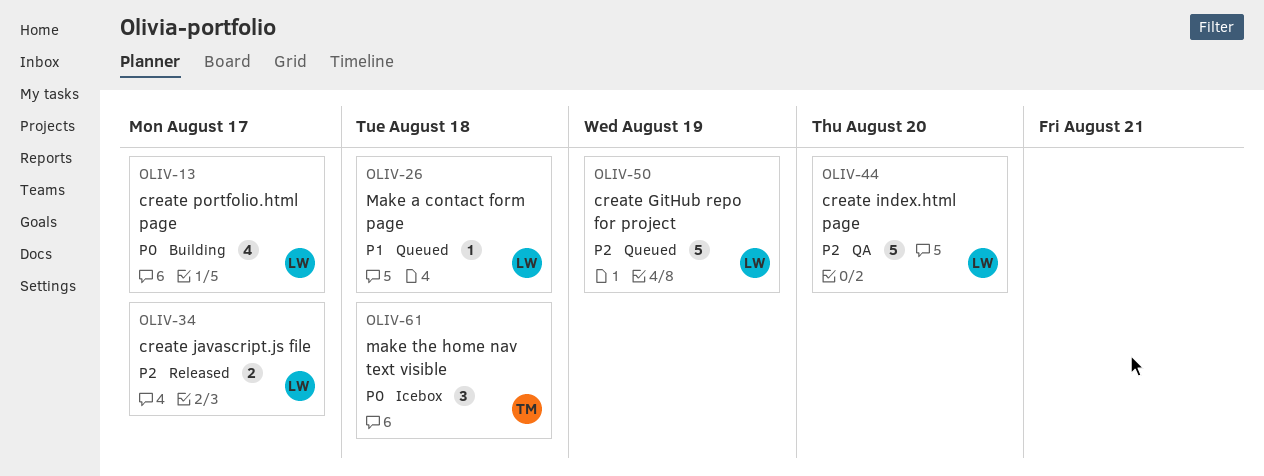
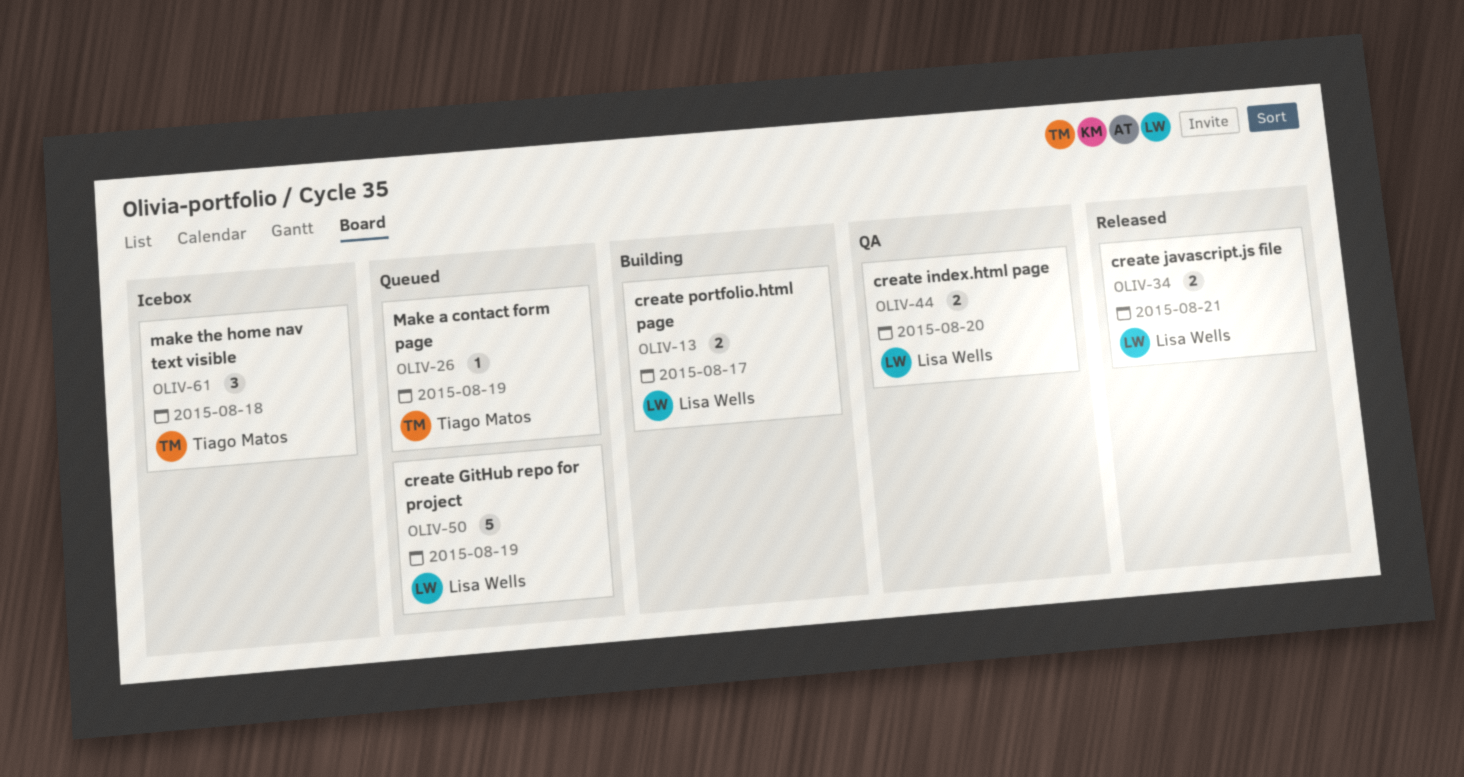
OLIV-13, estimate: 4 -> 2
OLIV-26, owner: Lisa Wells -> Tiago Matos
OLIV-26, due: Aug 18 -> Aug 19
OLIV-34, due: Aug 17 -> Aug 21
OLIV-44, estimate: 5 -> 2

